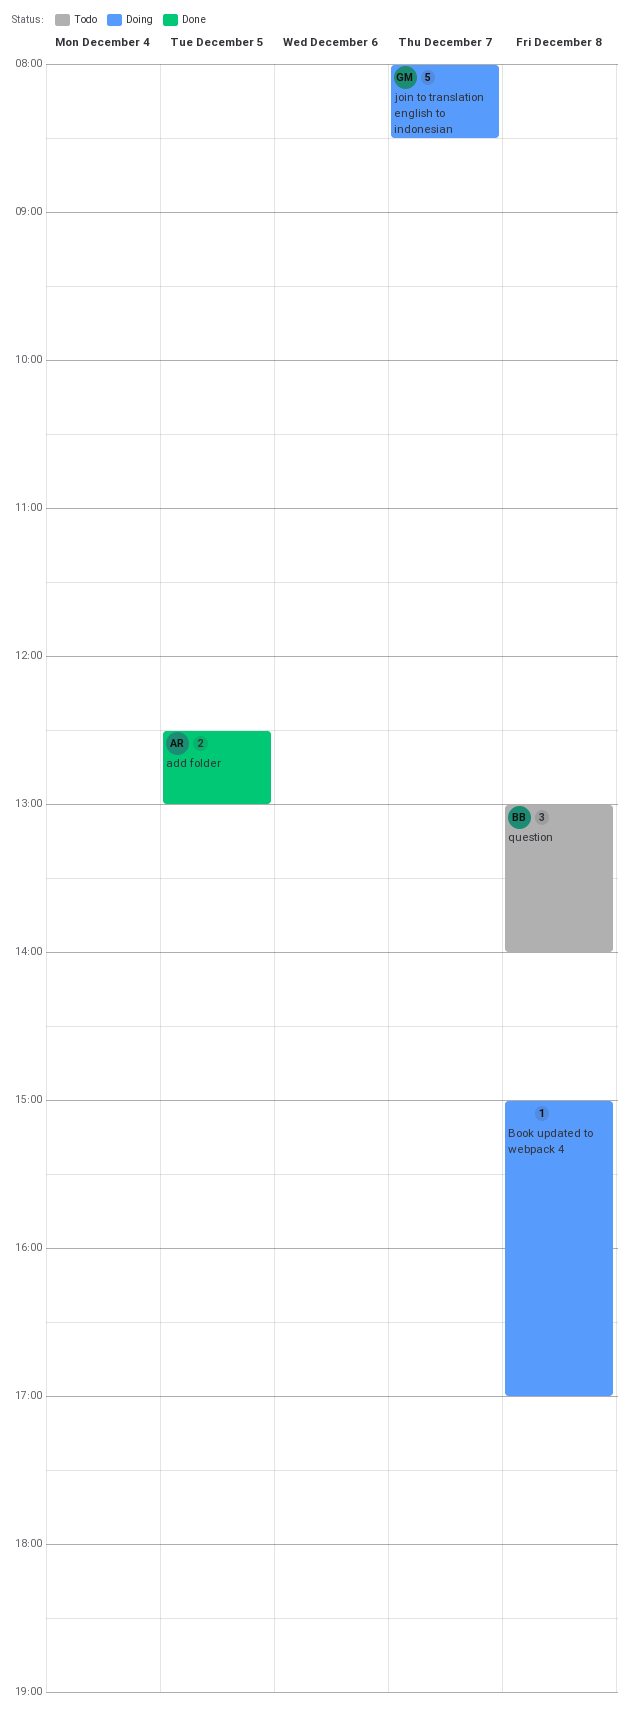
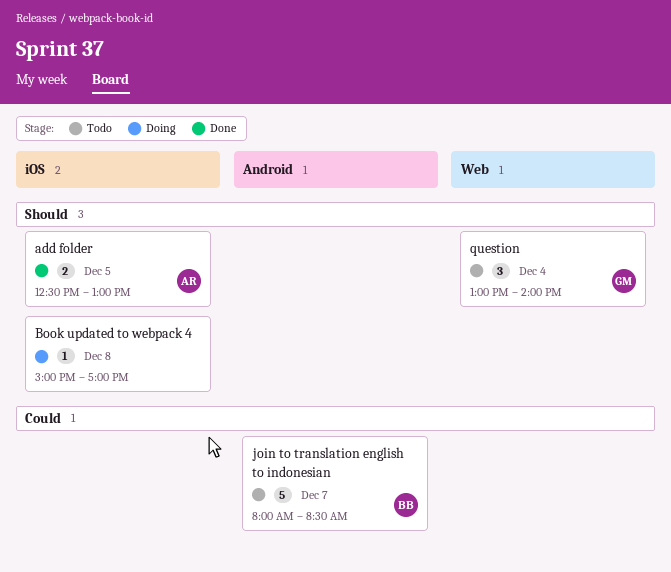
join to translation english to indonesian, status: Doing -> Todo
join to translation english to indonesian, owner: GM -> BB
question, owner: BB -> GM
question, day: Dec 8 -> Dec 4

